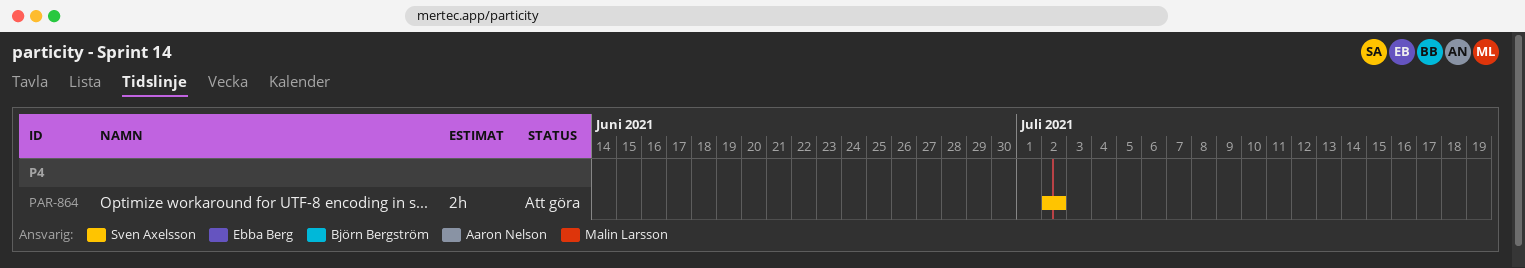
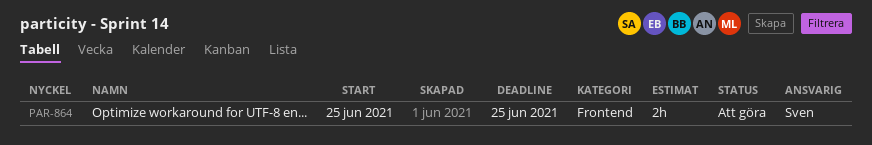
PAR-864, start: Jul 2 -> Jun 25
PAR-864, due: Jul 2 -> Jun 25

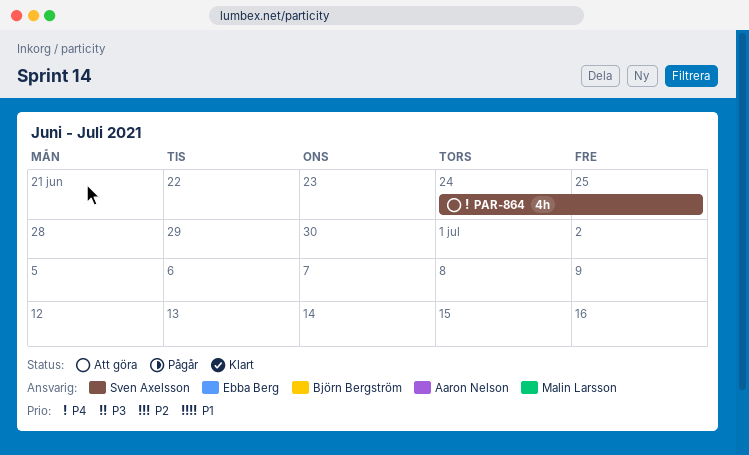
PAR-864, estimate: 2h -> 4h
PAR-864, start: Jun 25 -> Jun 24

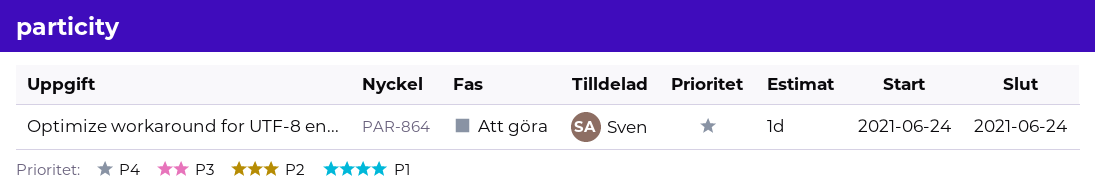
PAR-864, estimate: 4h -> 1d
PAR-864, due: Jun 25 -> Jun 24

